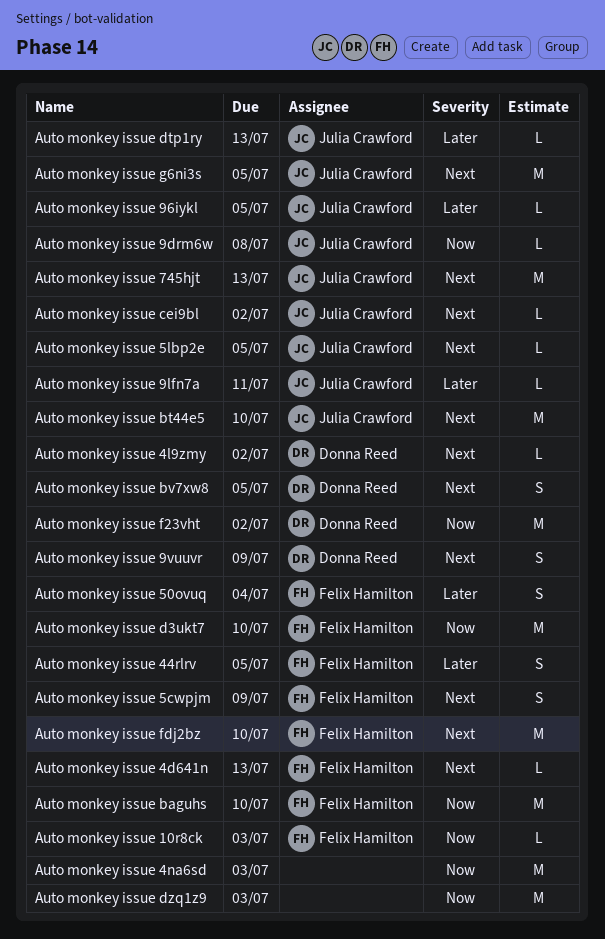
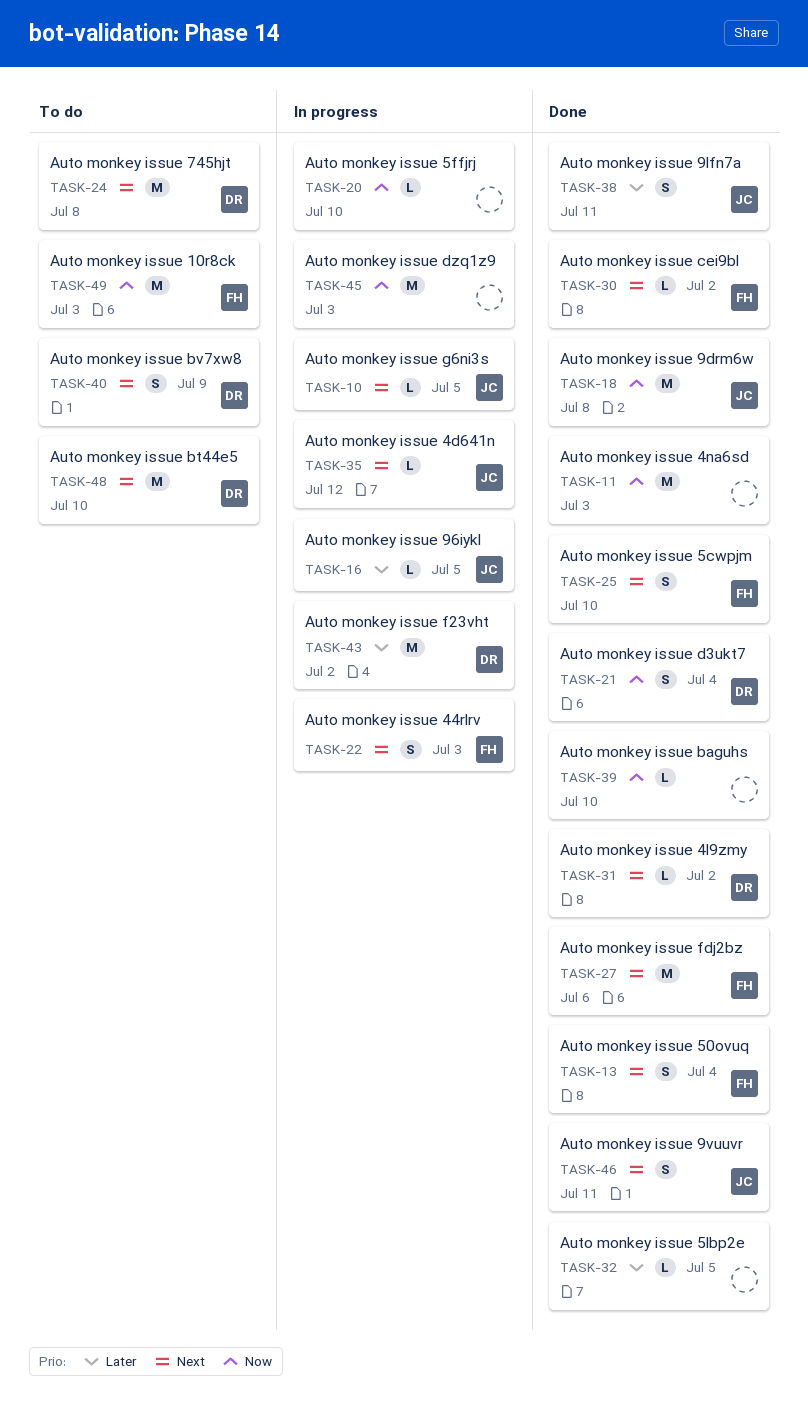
Auto monkey issue 10r8ck, estimate: L -> M
Auto monkey issue 44rlrv, priority: Later -> Next
Auto monkey issue 44rlrv, due: Jul 5 -> Jul 3
Auto monkey issue 4d641n, owner: Felix Hamilton -> Julia Crawford
Auto monkey issue 4d641n, due: Jul 13 -> Jul 12
Auto monkey issue 50ovuq, priority: Later -> Next
Auto monkey issue 5cwpjm, due: Jul 9 -> Jul 10
Auto monkey issue 5ffjrj: none -> present
Auto monkey issue 5lbp2e, owner: Julia Crawford -> none
Auto monkey issue 5lbp2e, priority: Next -> Later
Auto monkey issue 745hjt, owner: Julia Crawford -> Donna Reed
Auto monkey issue 745hjt, due: Jul 13 -> Jul 8
Auto monkey issue 9drm6w, estimate: L -> M
Auto monkey issue 9lfn7a, estimate: L -> S
Auto monkey issue 9vuuvr, owner: Donna Reed -> Julia Crawford
Auto monkey issue 9vuuvr, due: Jul 9 -> Jul 11
Auto monkey issue baguhs, owner: Felix Hamilton -> none
Auto monkey issue baguhs, estimate: M -> L
Auto monkey issue bt44e5, owner: Julia Crawford -> Donna Reed
Auto monkey issue bv7xw8, due: Jul 5 -> Jul 9
Auto monkey issue cei9bl, owner: Julia Crawford -> Felix Hamilton
Auto monkey issue d3ukt7, owner: Felix Hamilton -> Donna Reed
Auto monkey issue d3ukt7, estimate: M -> S
Auto monkey issue d3ukt7, due: Jul 10 -> Jul 4
Auto monkey issue dtp1ry: present -> none
Auto monkey issue f23vht, priority: Now -> Later
Auto monkey issue fdj2bz, due: Jul 10 -> Jul 6
Auto monkey issue g6ni3s, estimate: M -> L

